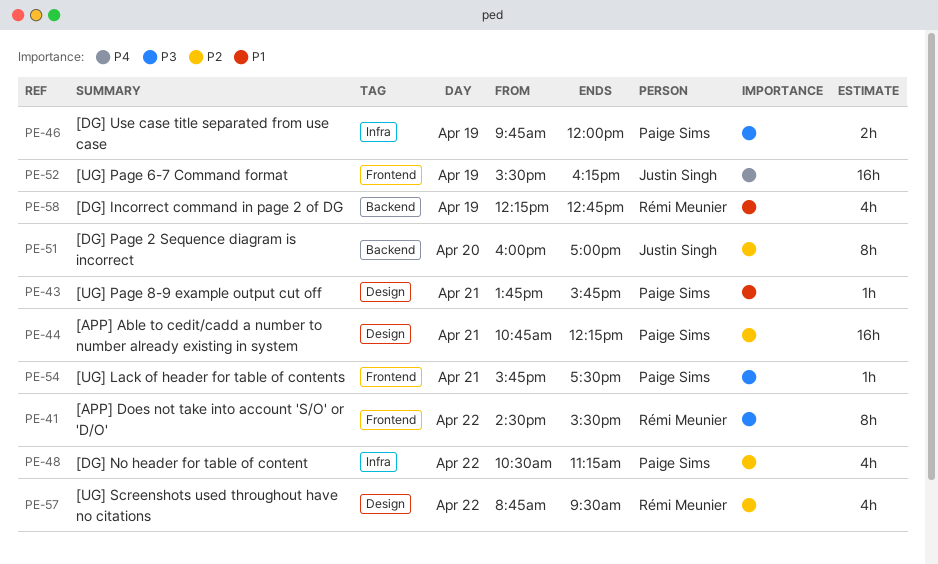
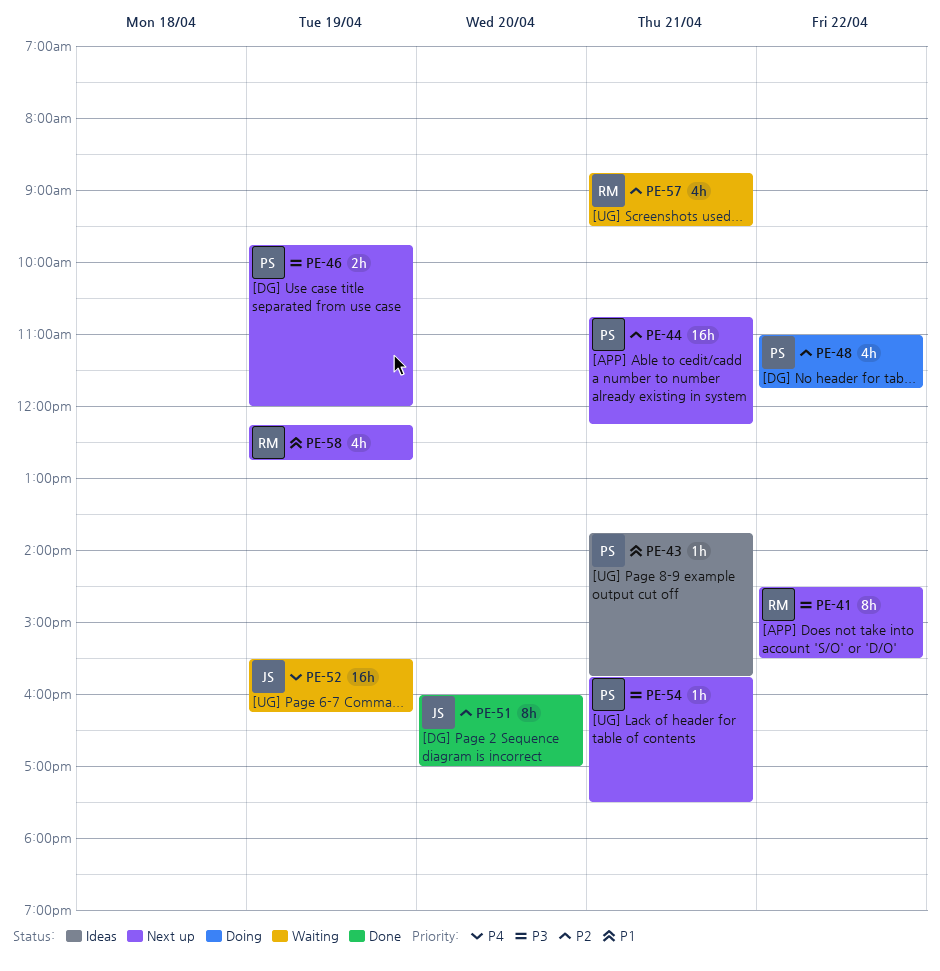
PE-48, begins: 10:30 -> 11:00
PE-48, ends: 11:15 -> 11:45
PE-57, day: Apr 22 -> Apr 21

